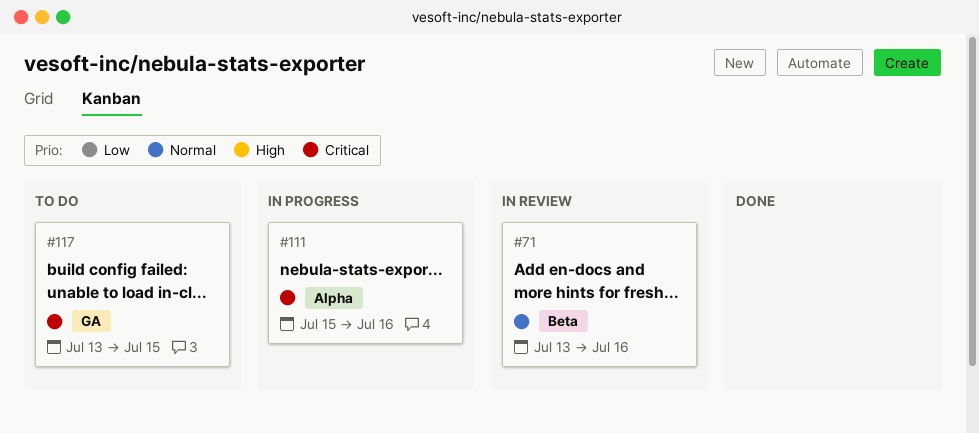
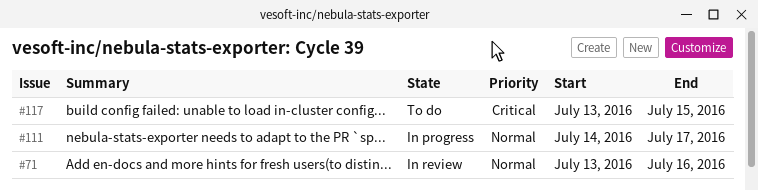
#111, priority: Critical -> Normal
#111, start: Jul 15 -> Jul 14
#111, due: Jul 16 -> Jul 17

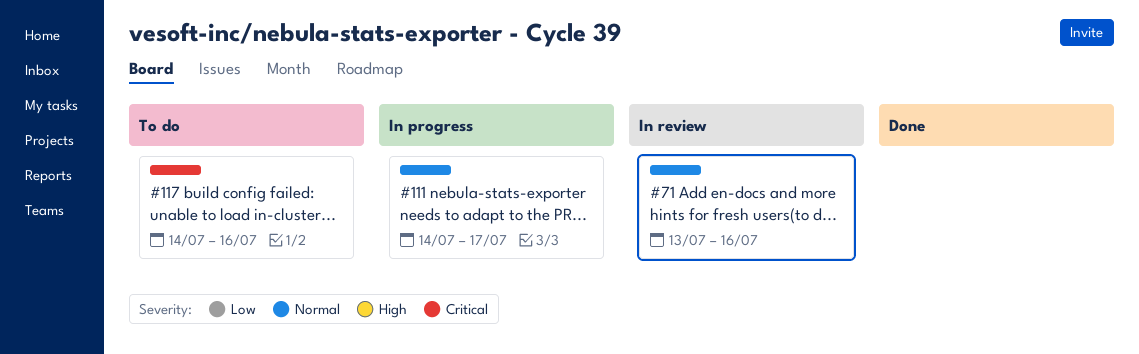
#117, start: Jul 13 -> Jul 14
#117, due: Jul 15 -> Jul 16

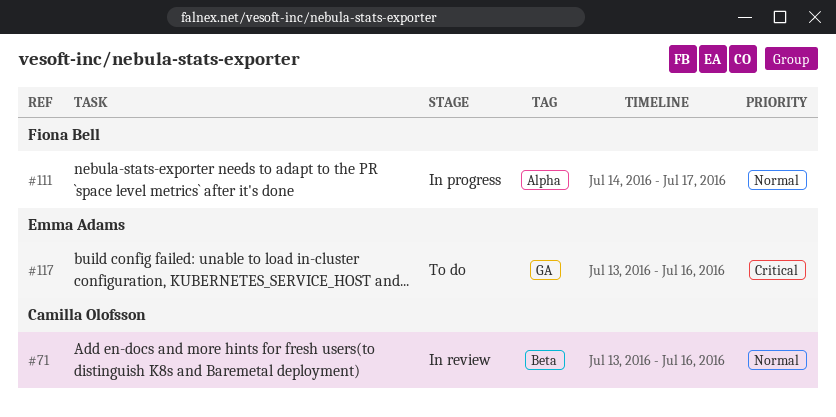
#117, start: Jul 14 -> Jul 13

